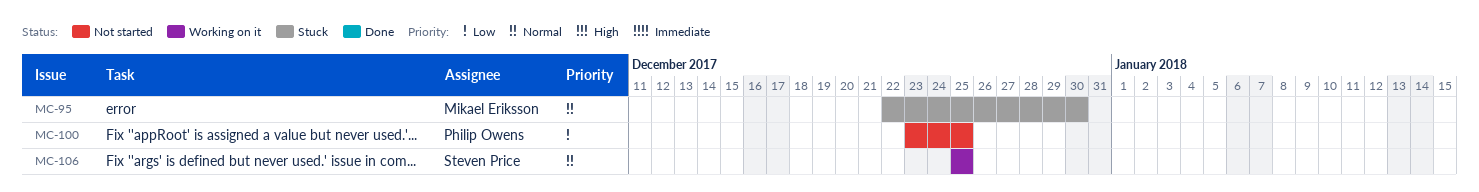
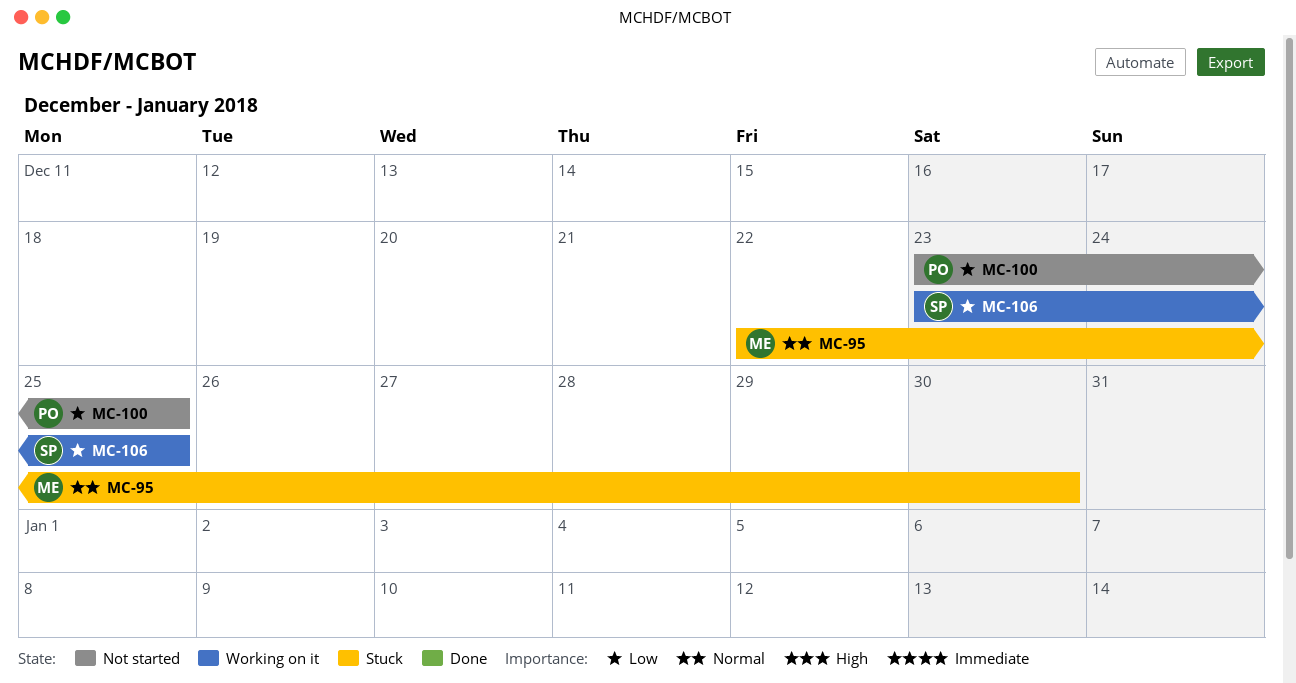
MC-106, priority: Normal -> Low
MC-106, start: Dec 25 -> Dec 23

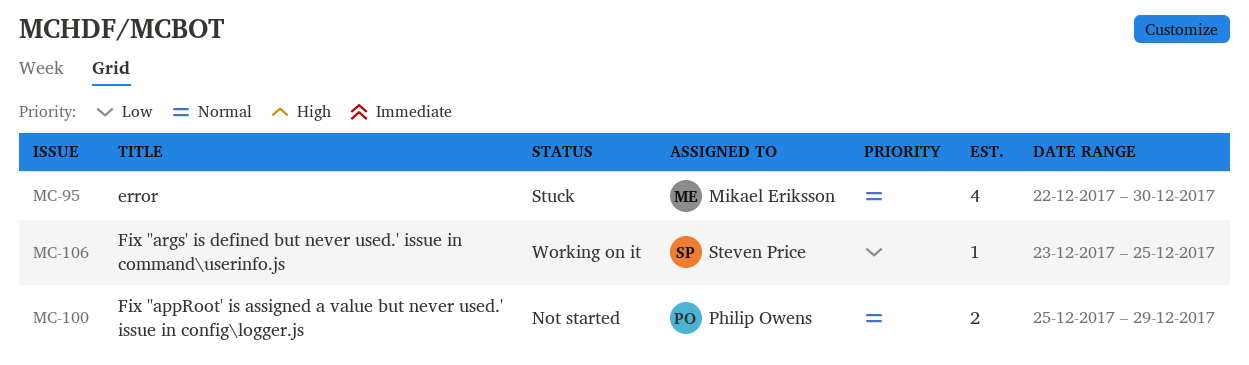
MC-100, priority: Low -> Normal
MC-100, start: Dec 23 -> Dec 25
MC-100, due: Dec 25 -> Dec 29

